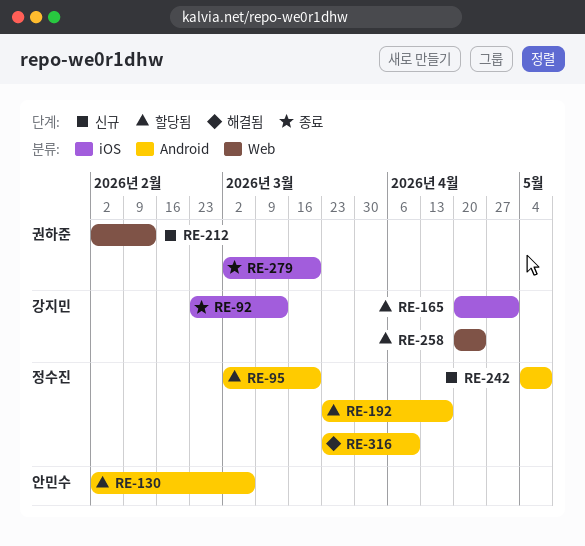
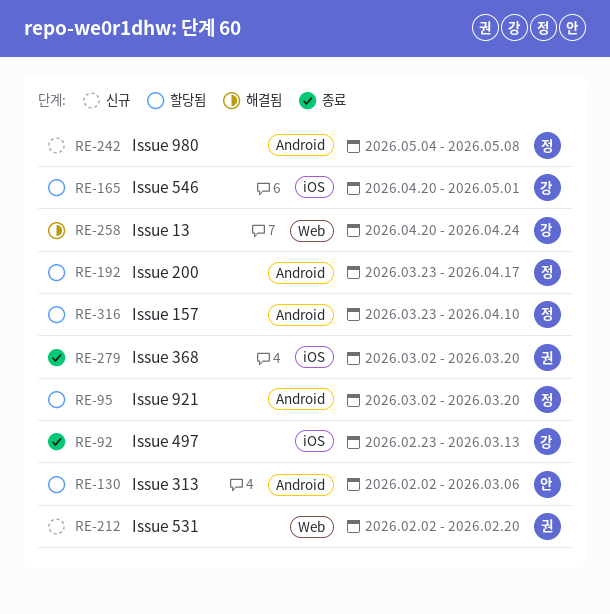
RE-212, due: Feb 13 -> Feb 20
RE-258, status: 할당됨 -> 해결됨
RE-316, status: 해결됨 -> 할당됨

